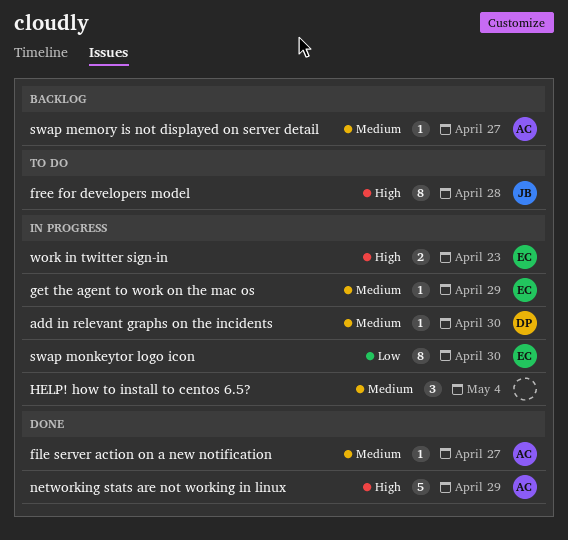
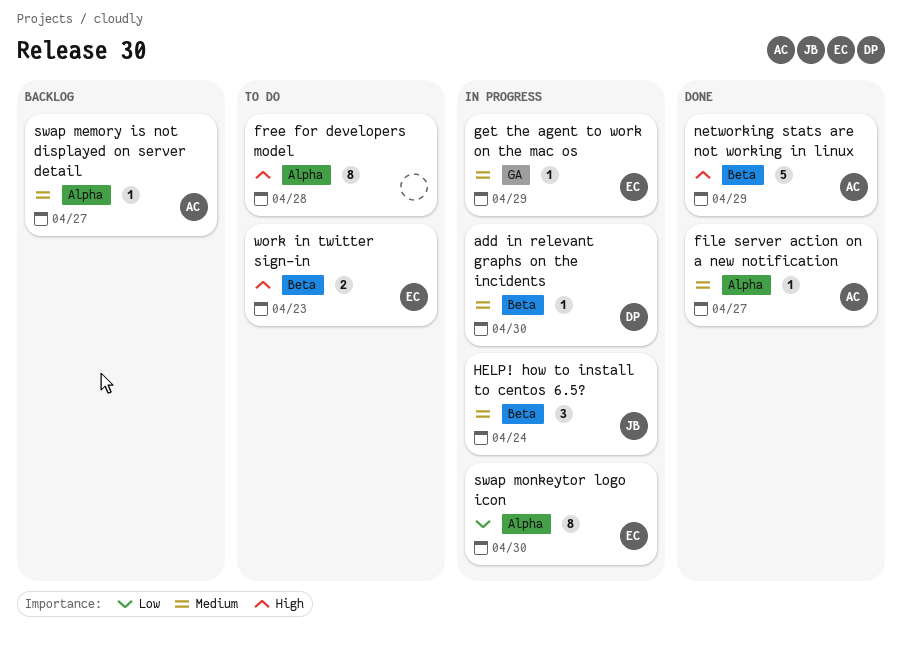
free for developers model, owner: JB -> none
HELP! how to install to centos 6.5?, owner: none -> JB
HELP! how to install to centos 6.5?, due: May 4 -> Apr 24
work in twitter sign-in, status: In progress -> To do

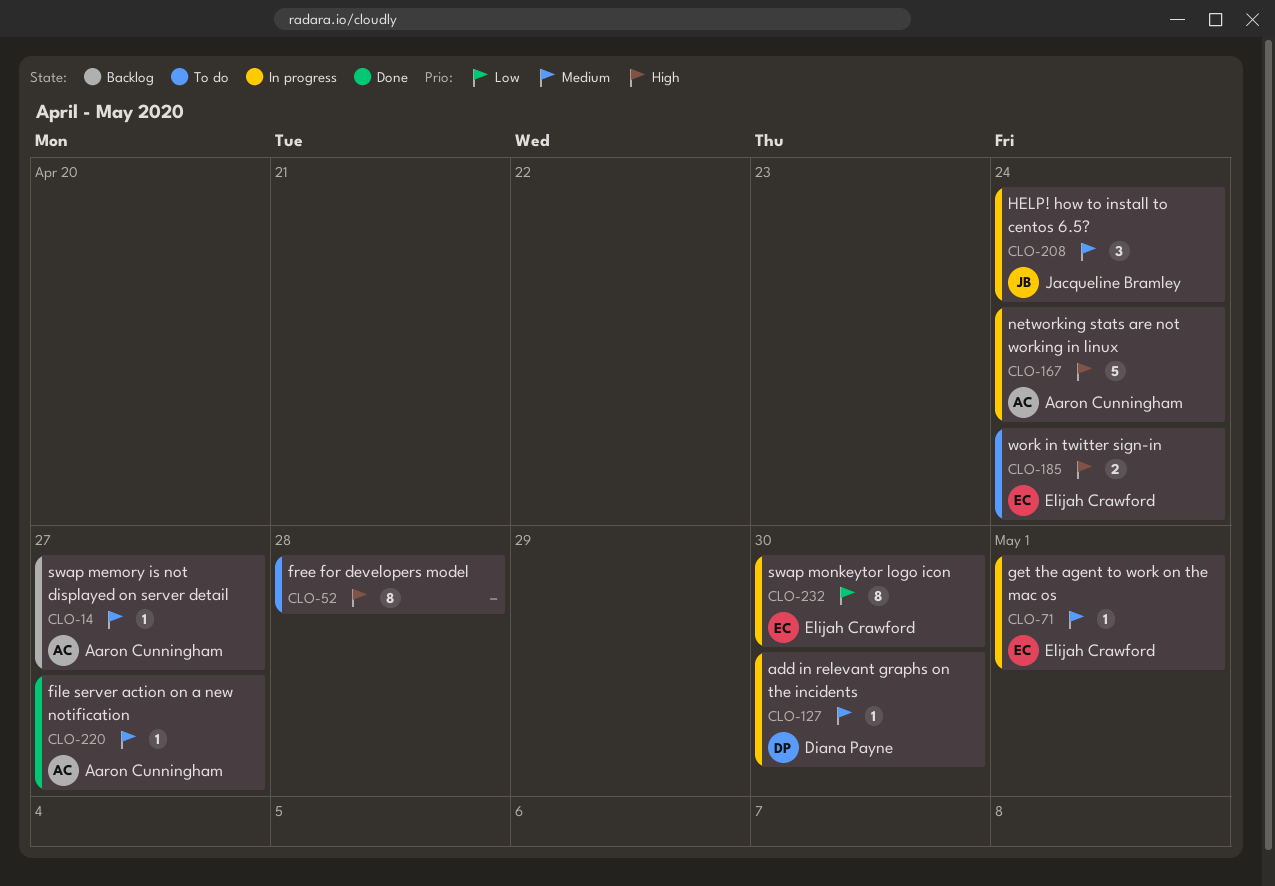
get the agent to work on the mac os, due: Apr 29 -> May 1
networking stats are not working in linux, status: Done -> In progress
networking stats are not working in linux, due: Apr 29 -> Apr 24
work in twitter sign-in, due: Apr 23 -> Apr 24

